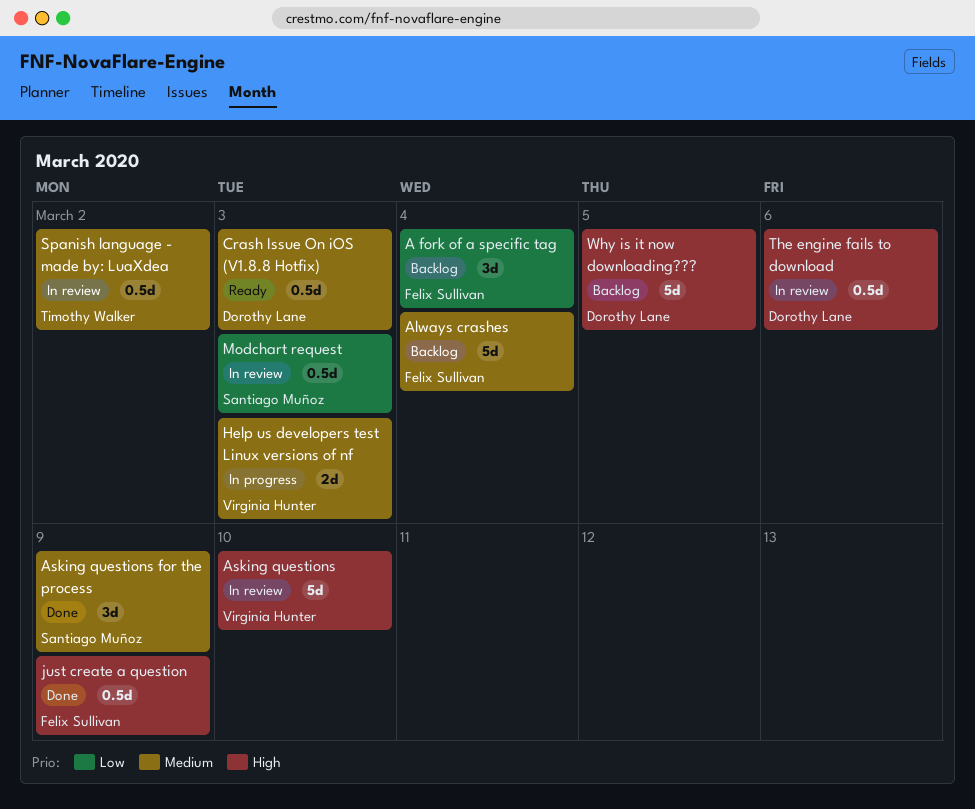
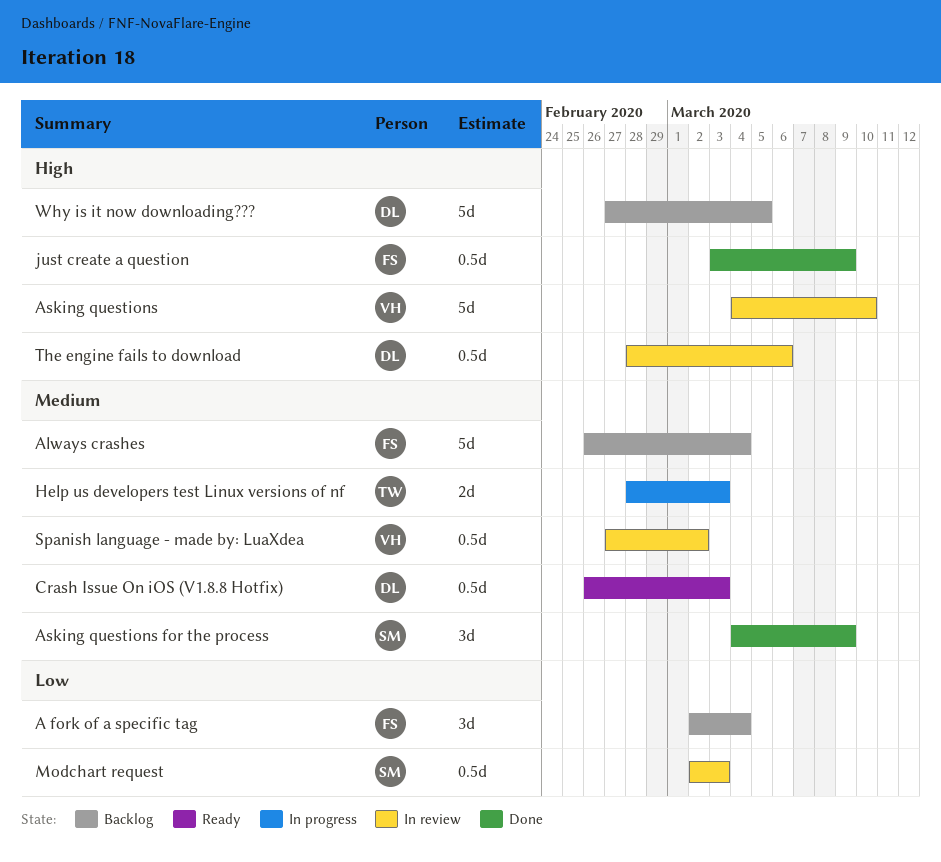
Help us developers test Linux versions of nf, owner: Virginia Hunter -> Timothy Walker
Spanish language - made by: LuaXdea, owner: Timothy Walker -> Virginia Hunter

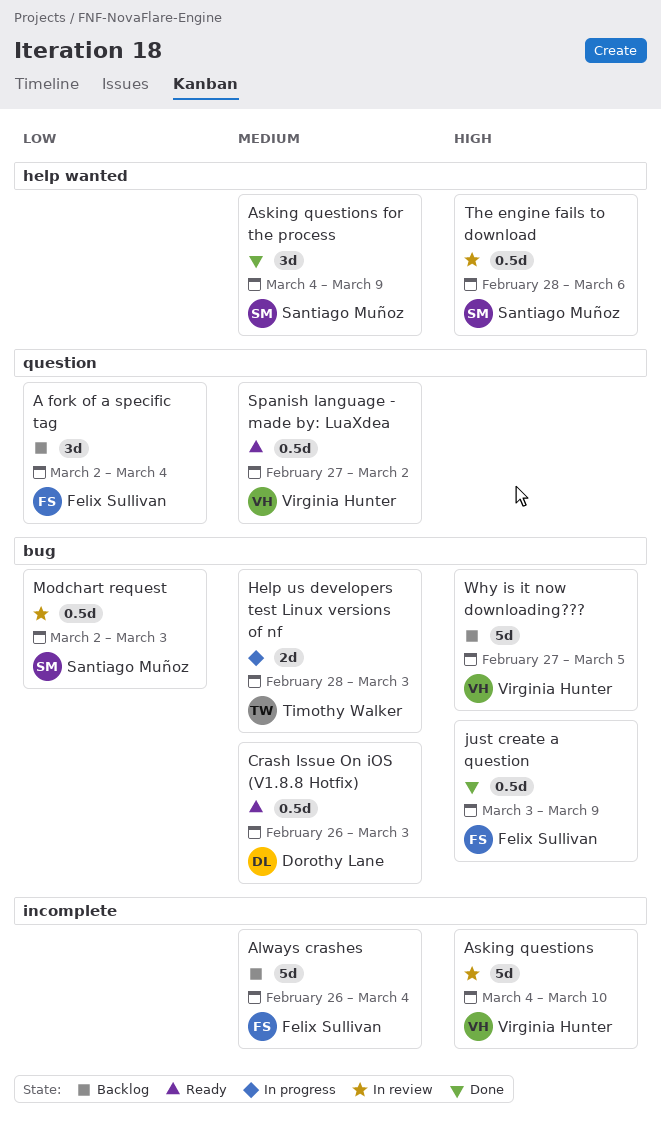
Spanish language - made by: LuaXdea, status: In review -> Ready
The engine fails to download, owner: Dorothy Lane -> Santiago Muñoz
Why is it now downloading???, owner: Dorothy Lane -> Virginia Hunter

